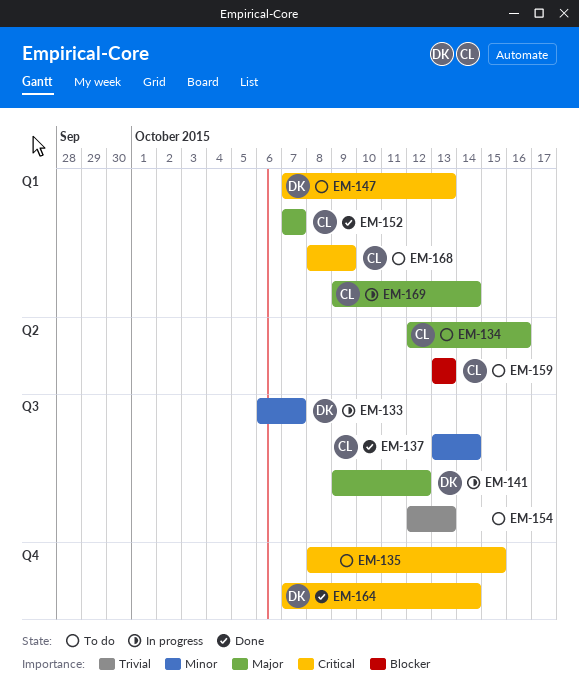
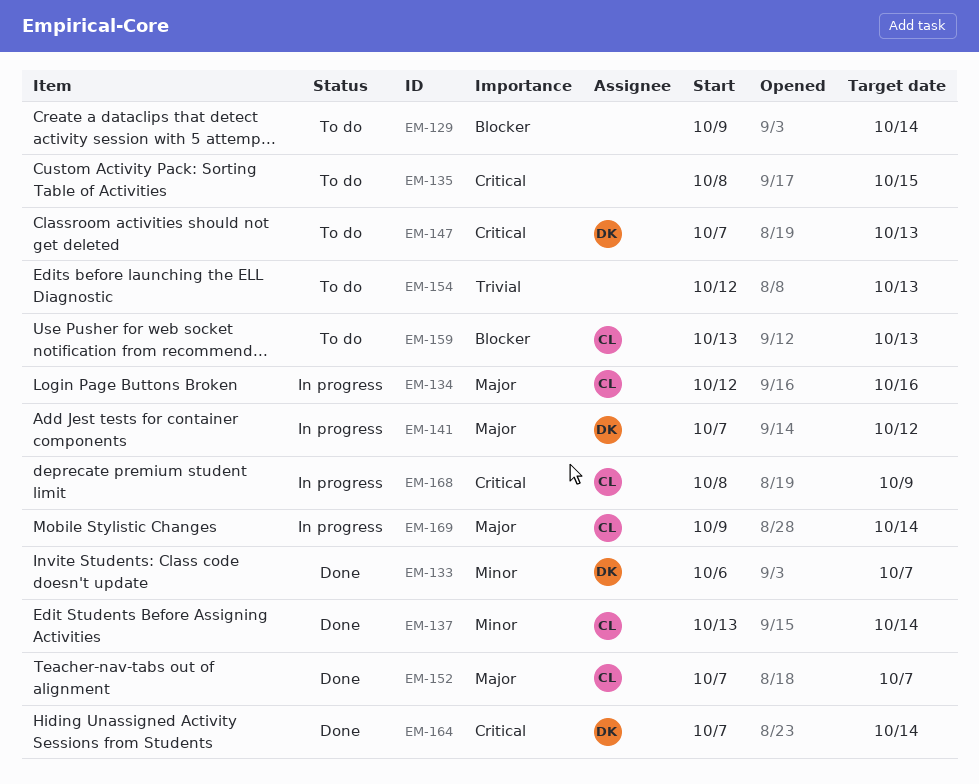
EM-129: none -> present
EM-133, status: In progress -> Done
EM-134, status: To do -> In progress
EM-141, start: Oct 9 -> Oct 7
EM-168, status: To do -> In progress

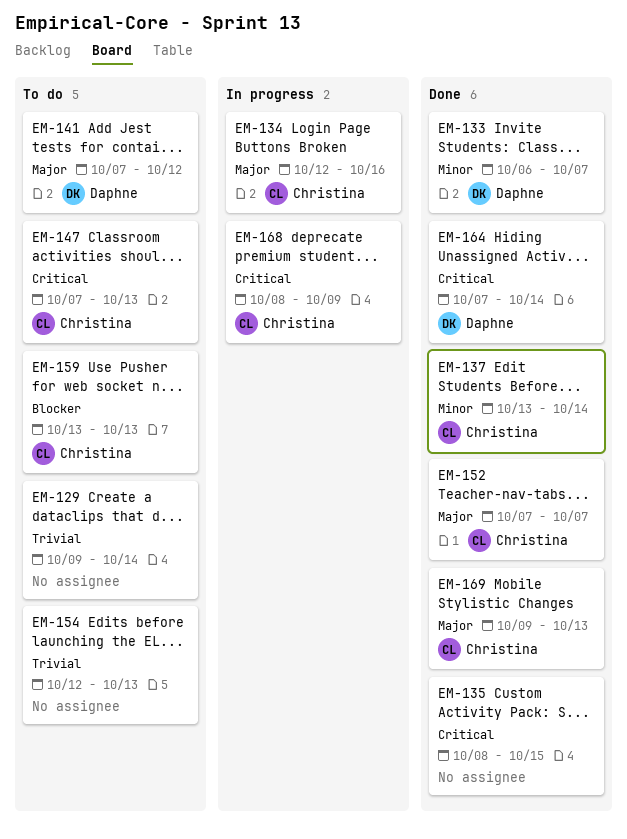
EM-129, priority: Blocker -> Trivial
EM-135, status: To do -> Done
EM-141, status: In progress -> To do
EM-147, owner: Daphne -> Christina
EM-169, status: In progress -> Done
EM-169, due: Oct 14 -> Oct 13

